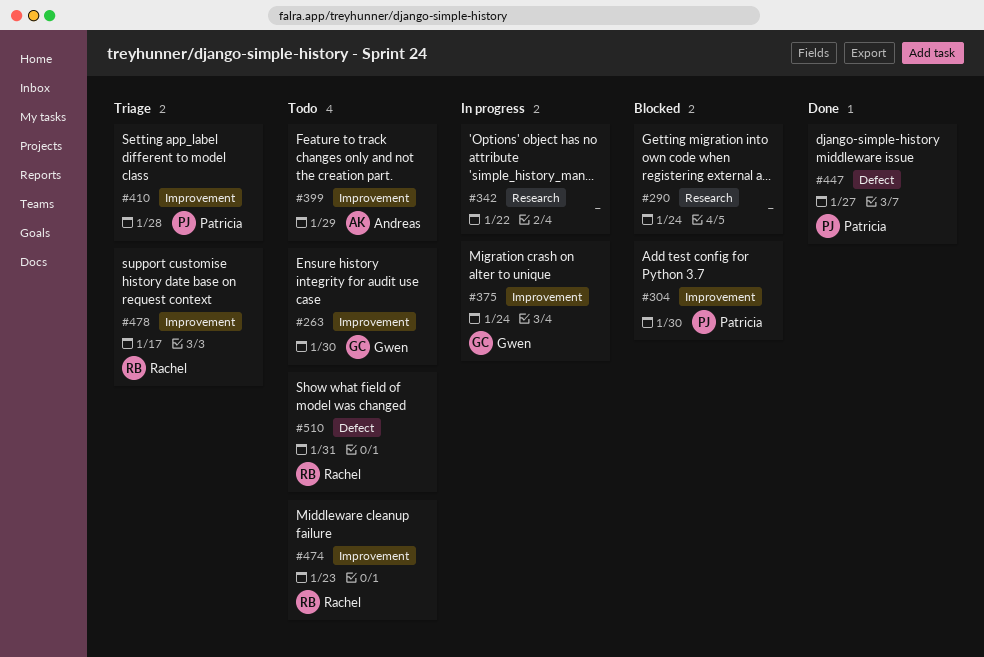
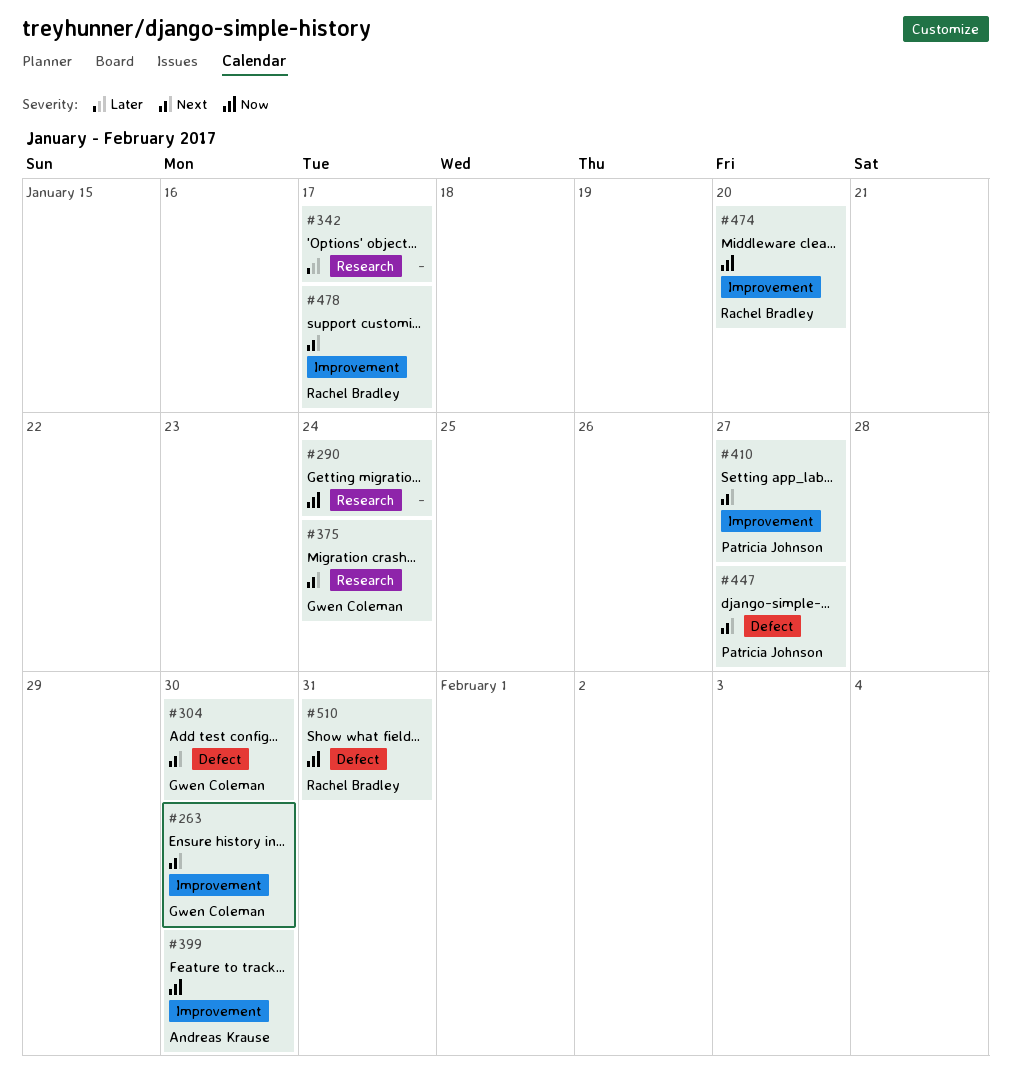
#304, owner: Patricia Johnson -> Gwen Coleman
#304, label: Improvement -> Defect
#342, due: Jan 22 -> Jan 17
#375, label: Improvement -> Research
#399, due: Jan 29 -> Jan 30
#410, due: Jan 28 -> Jan 27
#474, due: Jan 23 -> Jan 20

